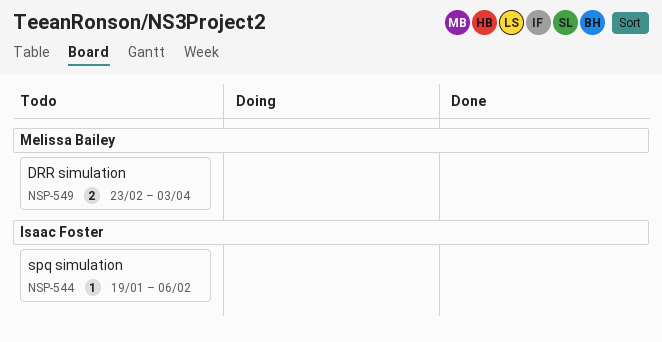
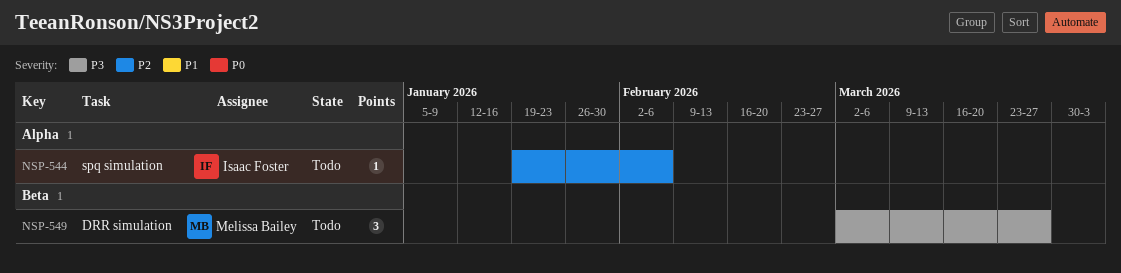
NSP-549, estimate: 2 -> 3
NSP-549, start: Feb 23 -> Mar 2
NSP-549, due: Apr 3 -> Mar 27

